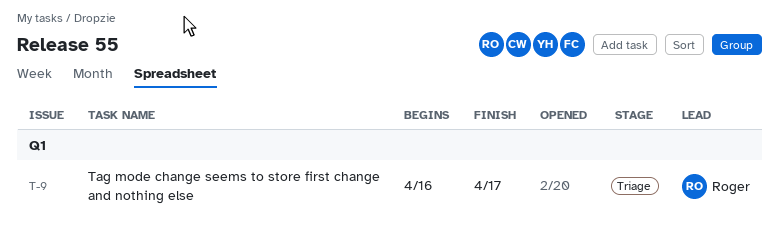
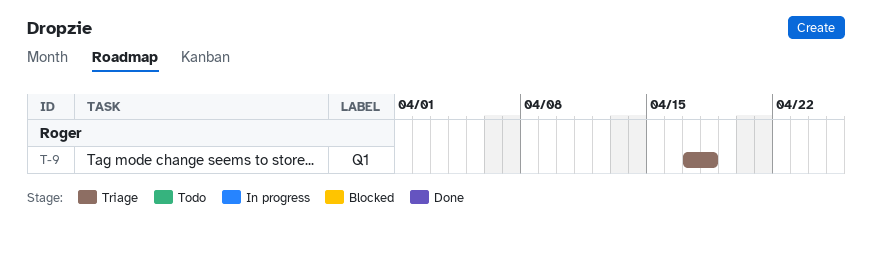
T-9, start: Apr 16 -> Apr 17
T-9, due: Apr 17 -> Apr 18

